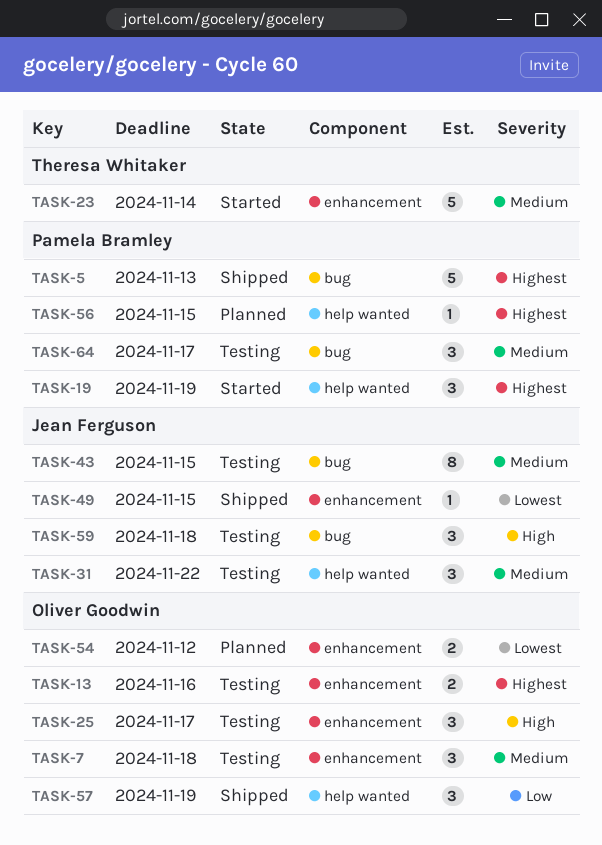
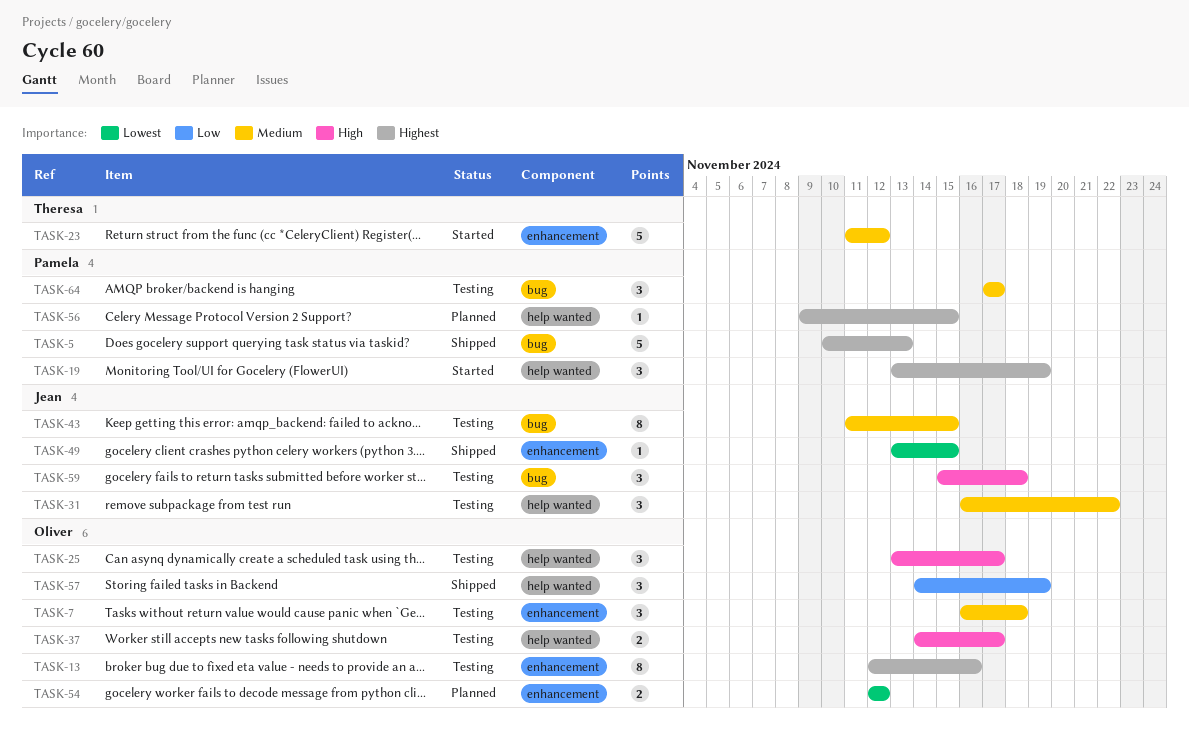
TASK-13, estimate: 2 -> 8
TASK-23, due: Nov 14 -> Nov 12
TASK-25, label: enhancement -> help wanted
TASK-37: none -> present

